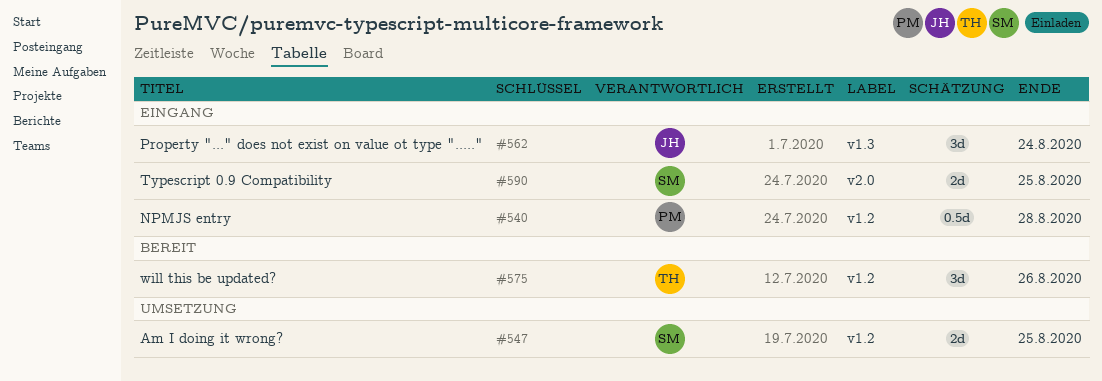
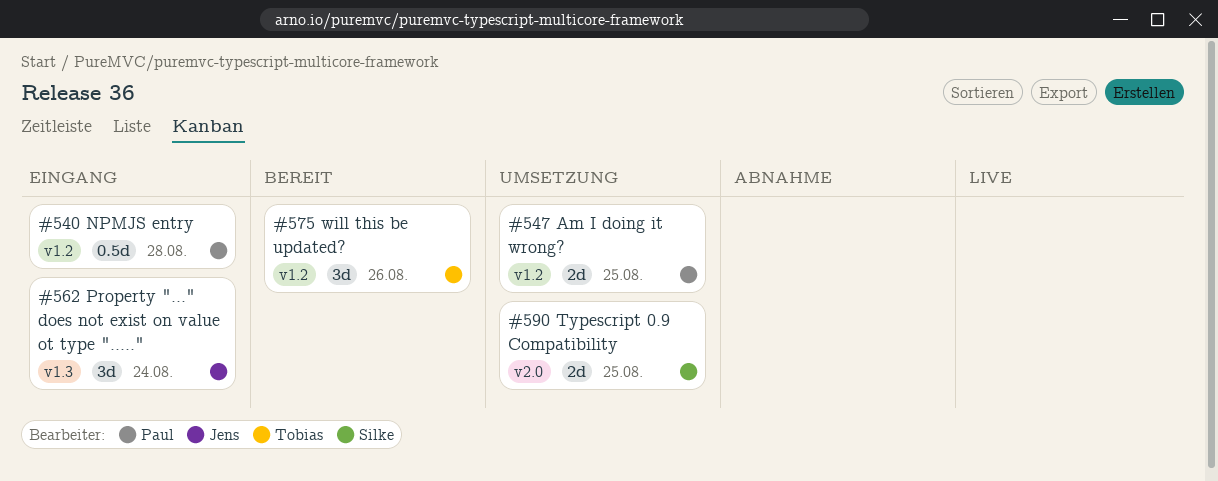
#547, owner: Silke -> Paul
#590, status: Eingang -> Umsetzung

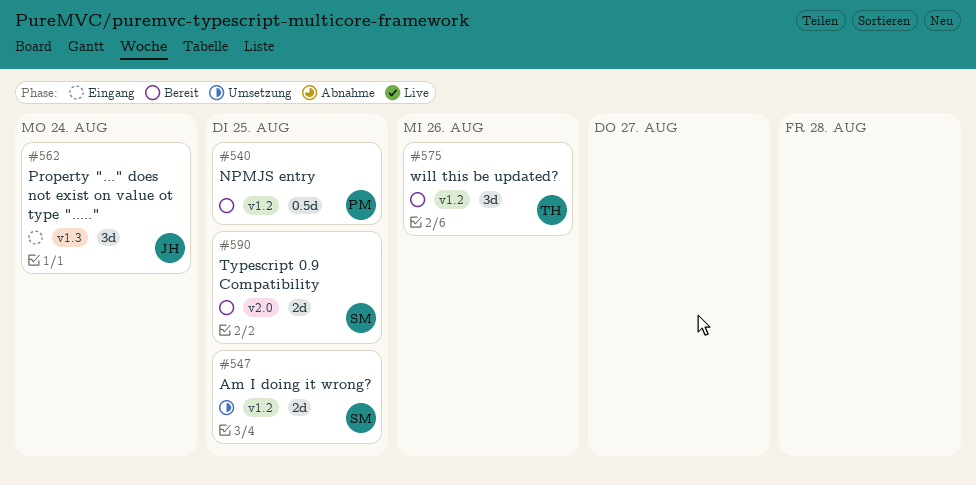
#540, status: Eingang -> Bereit
#540, due: Aug 28 -> Aug 25
#547, owner: Paul -> Silke
#590, status: Umsetzung -> Bereit

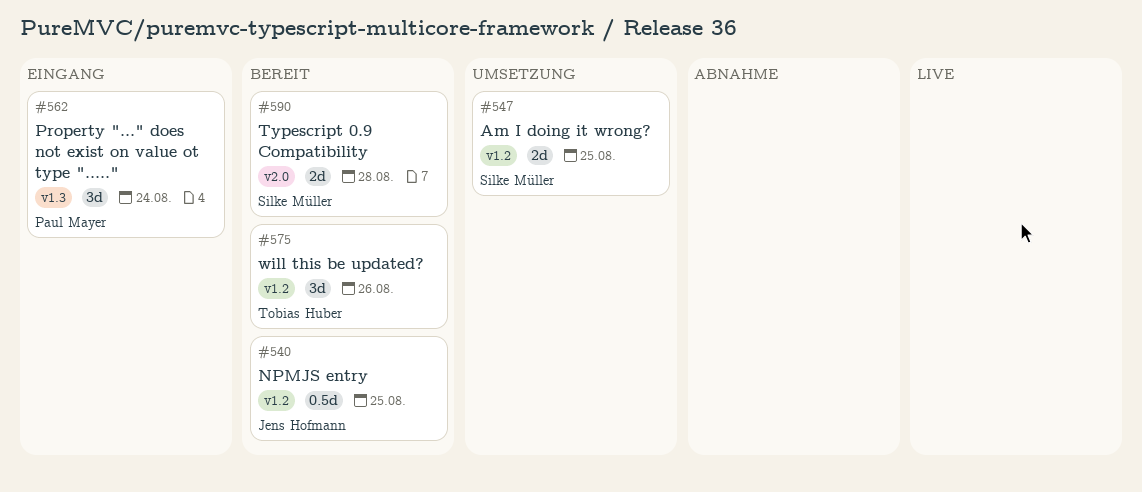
#540, owner: Paul Mayer -> Jens Hofmann
#562, owner: Jens Hofmann -> Paul Mayer
#590, due: Aug 25 -> Aug 28

